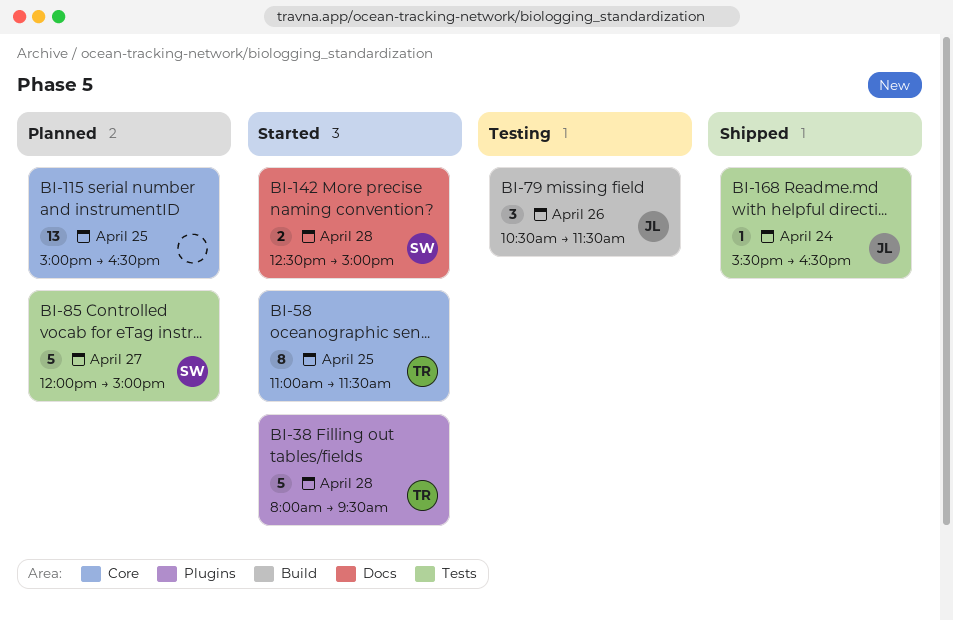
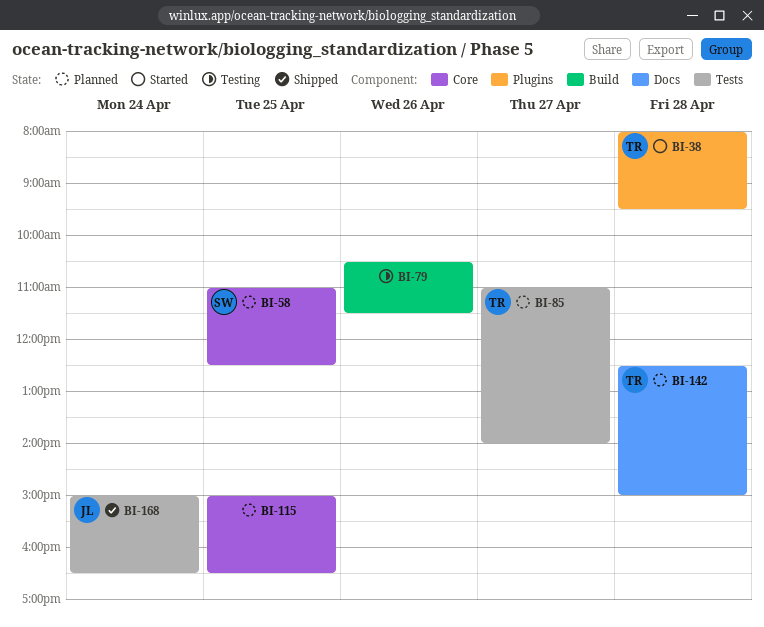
BI-58, status: Started -> Planned
BI-58, owner: TR -> SW
BI-58, ends: 11:30 -> 12:30
BI-79, owner: JL -> none
BI-85, owner: SW -> TR
BI-85, begins: 12:00 -> 11:00
BI-85, ends: 15:00 -> 14:00
BI-142, status: Started -> Planned
BI-142, owner: SW -> TR
BI-168, begins: 15:30 -> 15:00

